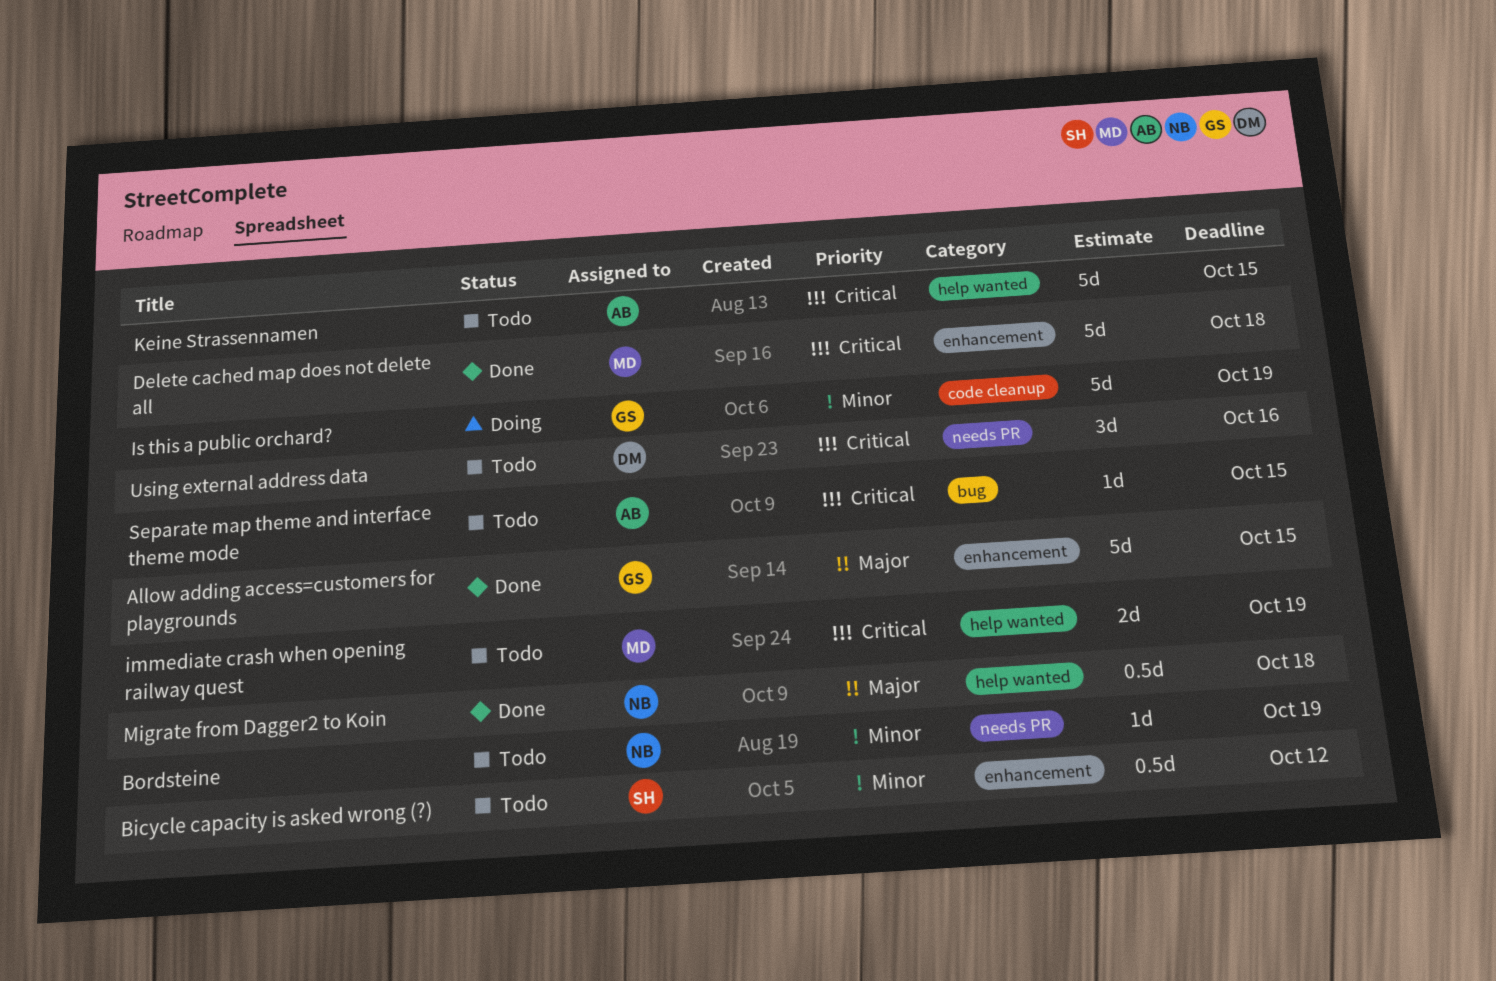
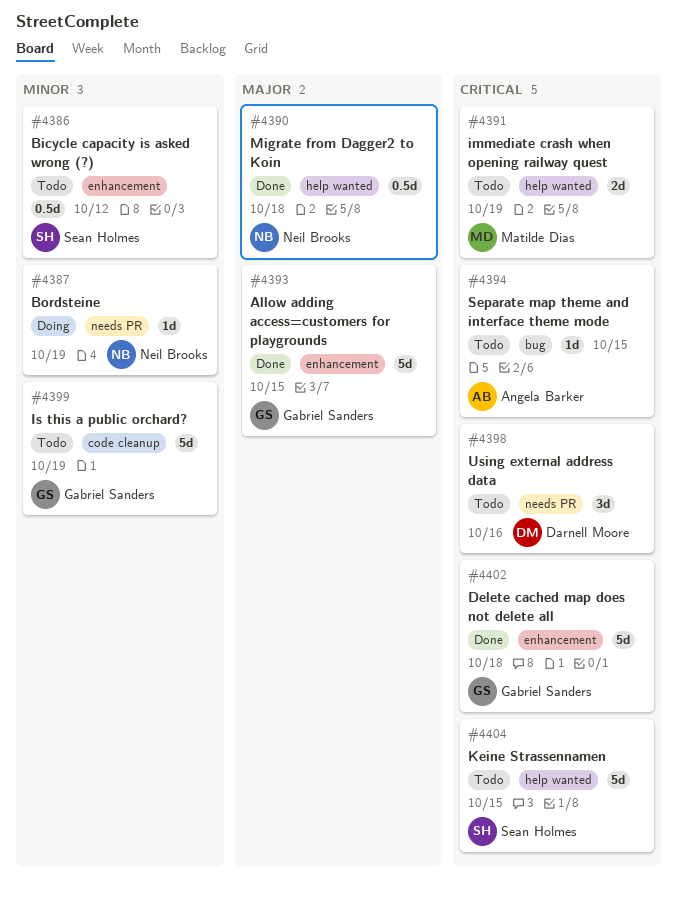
Bordsteine, status: Todo -> Doing
Delete cached map does not delete all, owner: Matilde Dias -> Gabriel Sanders
Is this a public orchard?, status: Doing -> Todo
Keine Strassennamen, owner: Angela Barker -> Sean Holmes

